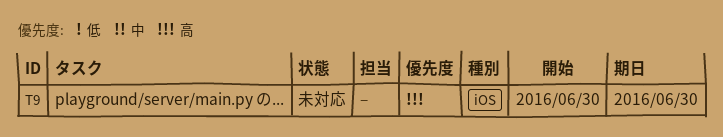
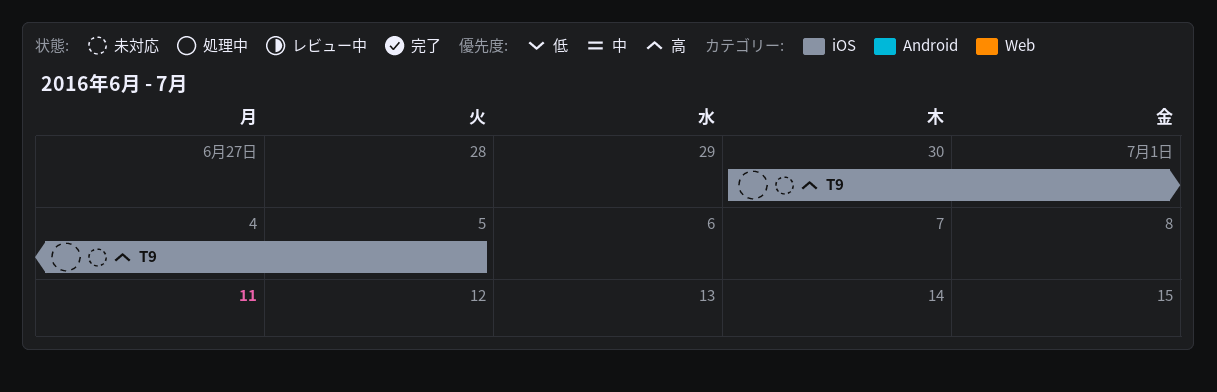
T9, due: Jun 30 -> Jul 5

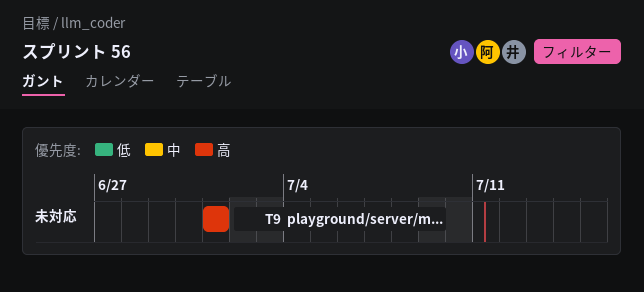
T9, start: Jun 30 -> Jul 1
T9, due: Jul 5 -> Jul 1

